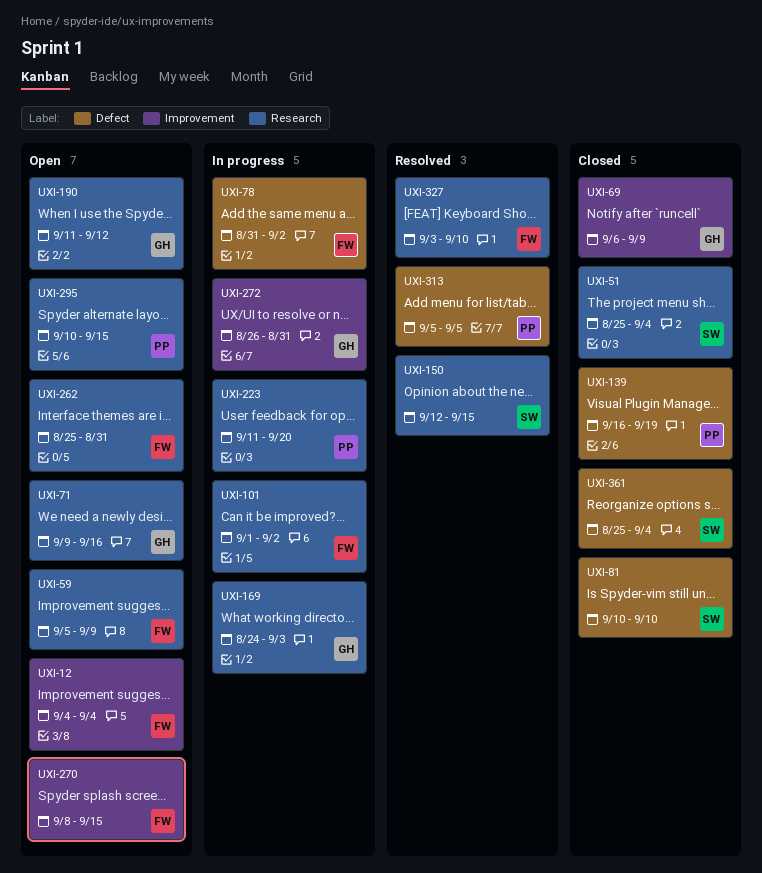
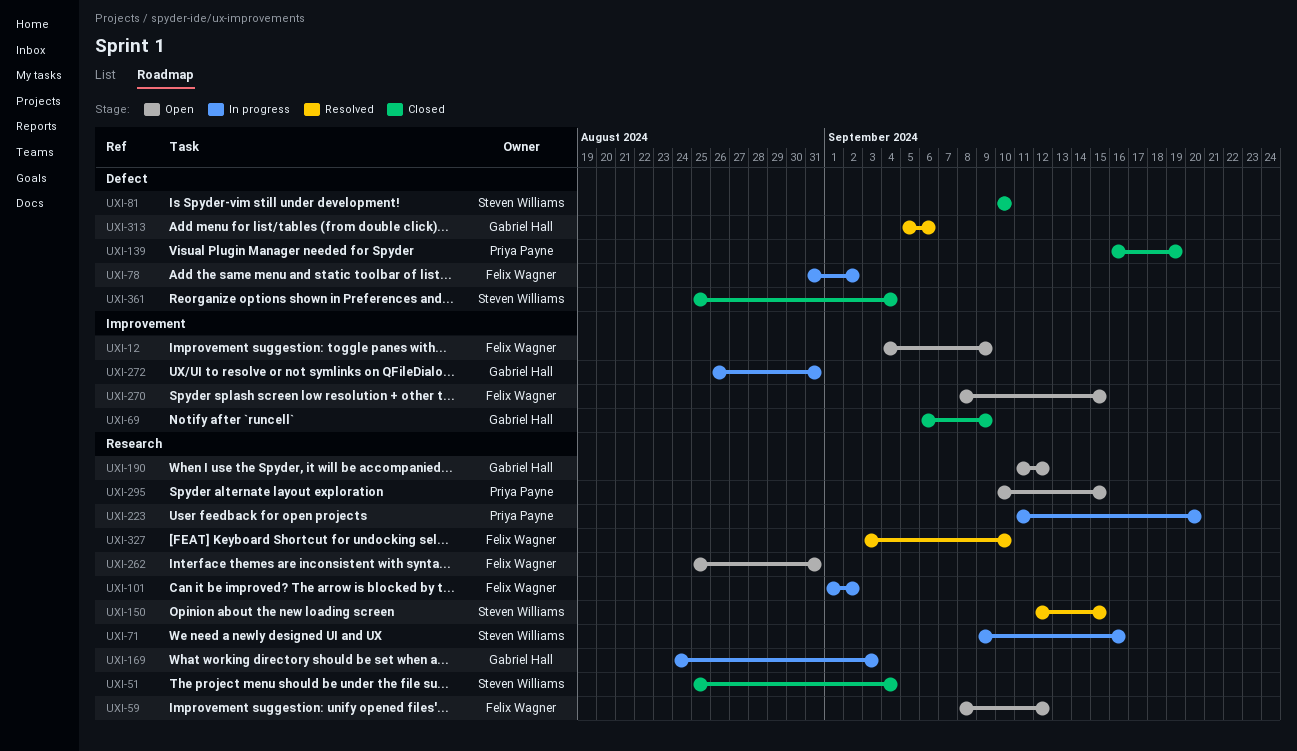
UXI-12, due: Sep 4 -> Sep 9
UXI-59, start: Sep 5 -> Sep 8
UXI-59, due: Sep 9 -> Sep 12
UXI-71, status: Open -> In progress
UXI-71, owner: Gabriel Hall -> Steven Williams
UXI-313, owner: Priya Payne -> Gabriel Hall
UXI-313, due: Sep 5 -> Sep 6

